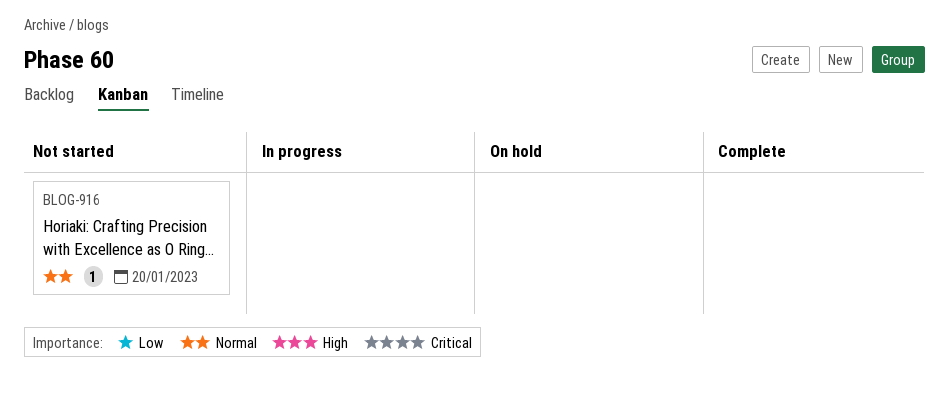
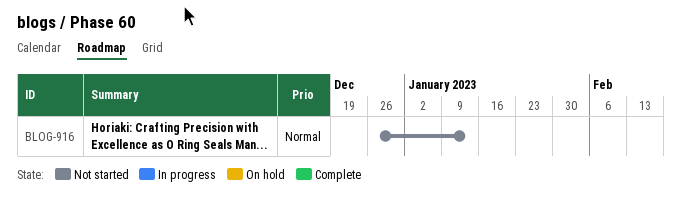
BLOG-916, due: Jan 20 -> Jan 13

